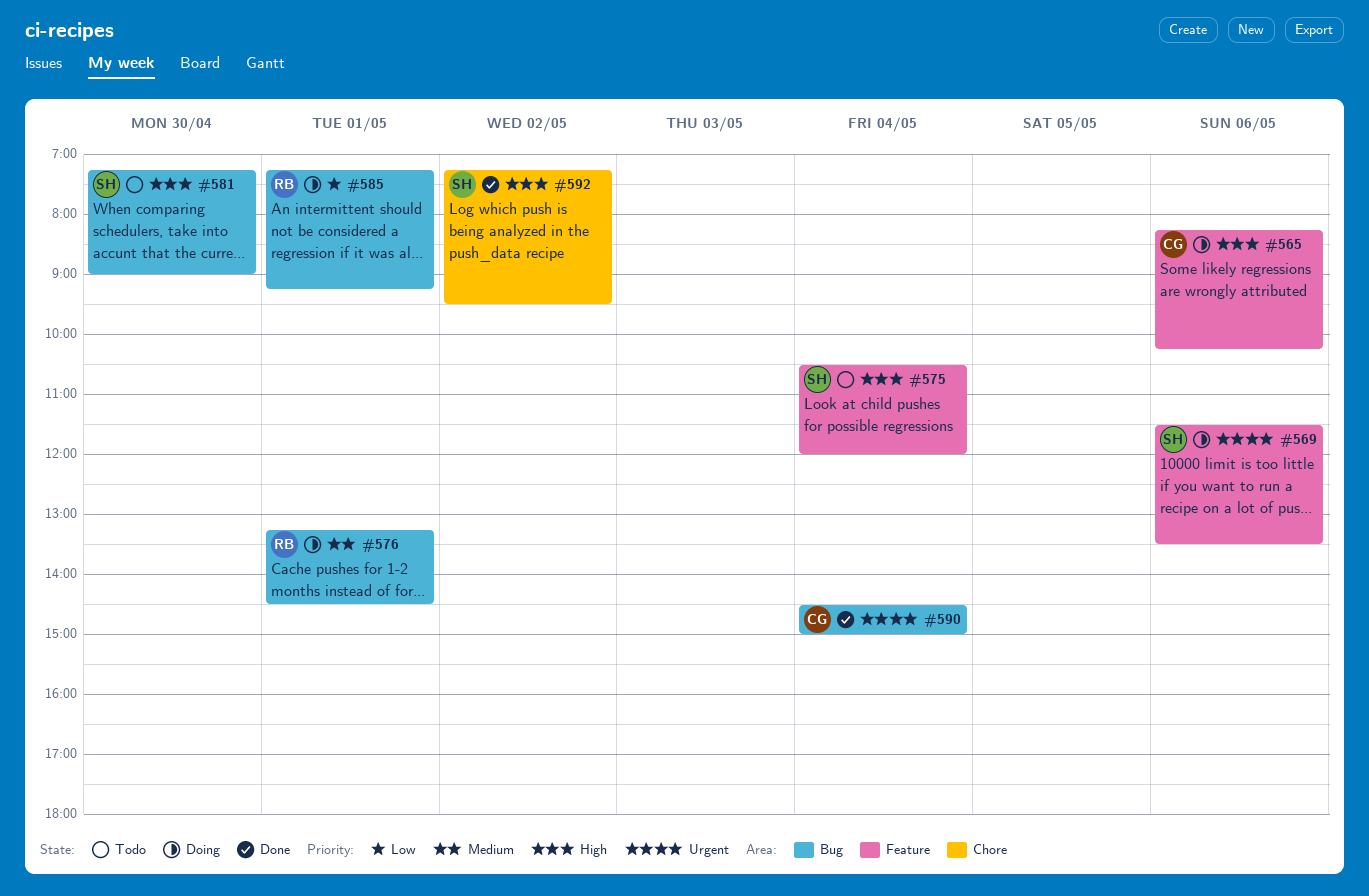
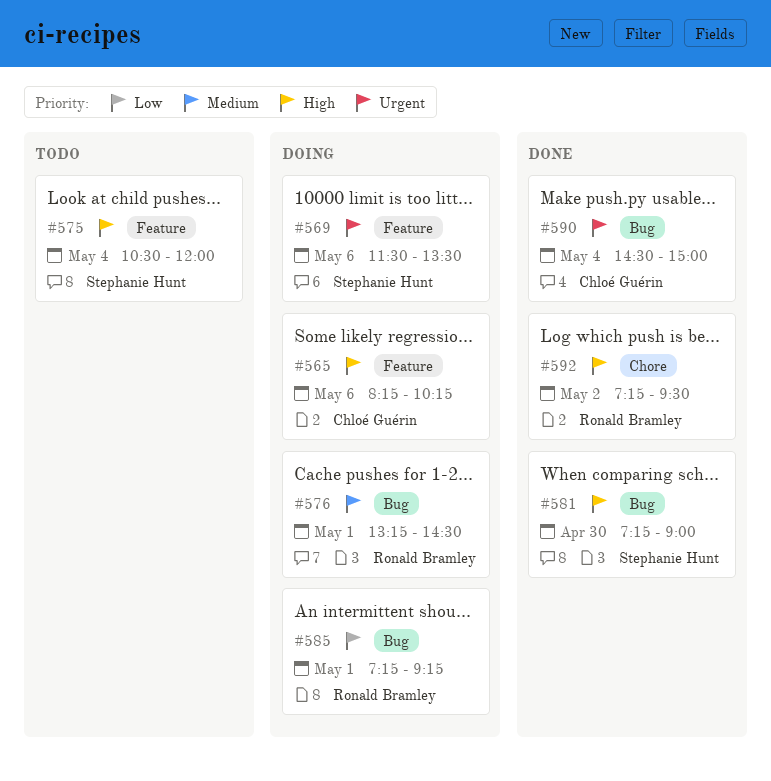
#581, status: Todo -> Done
#592, owner: Stephanie Hunt -> Ronald Bramley

